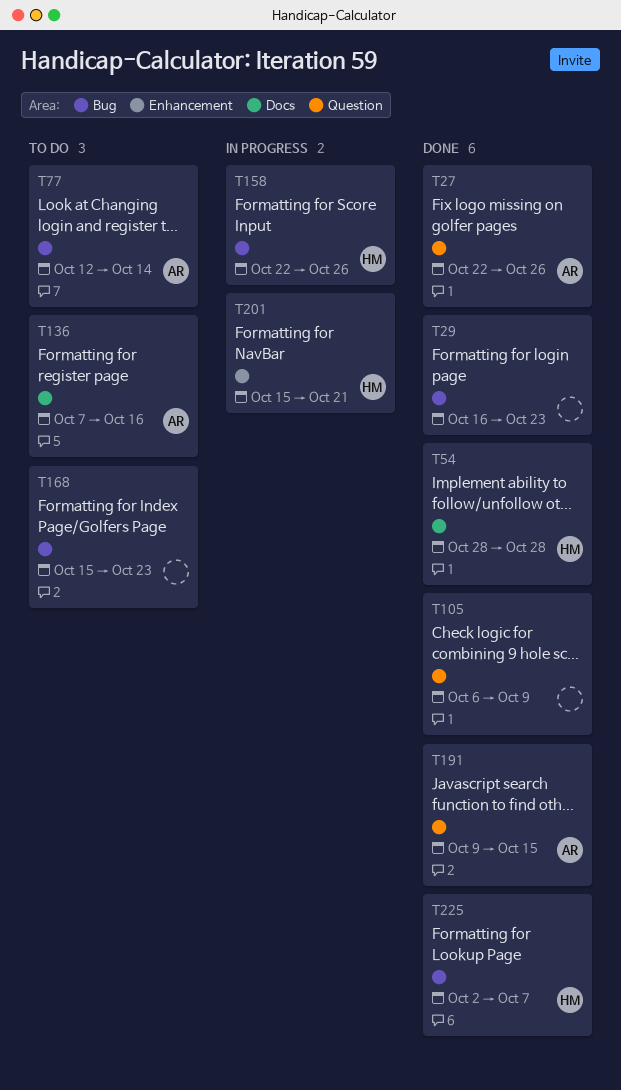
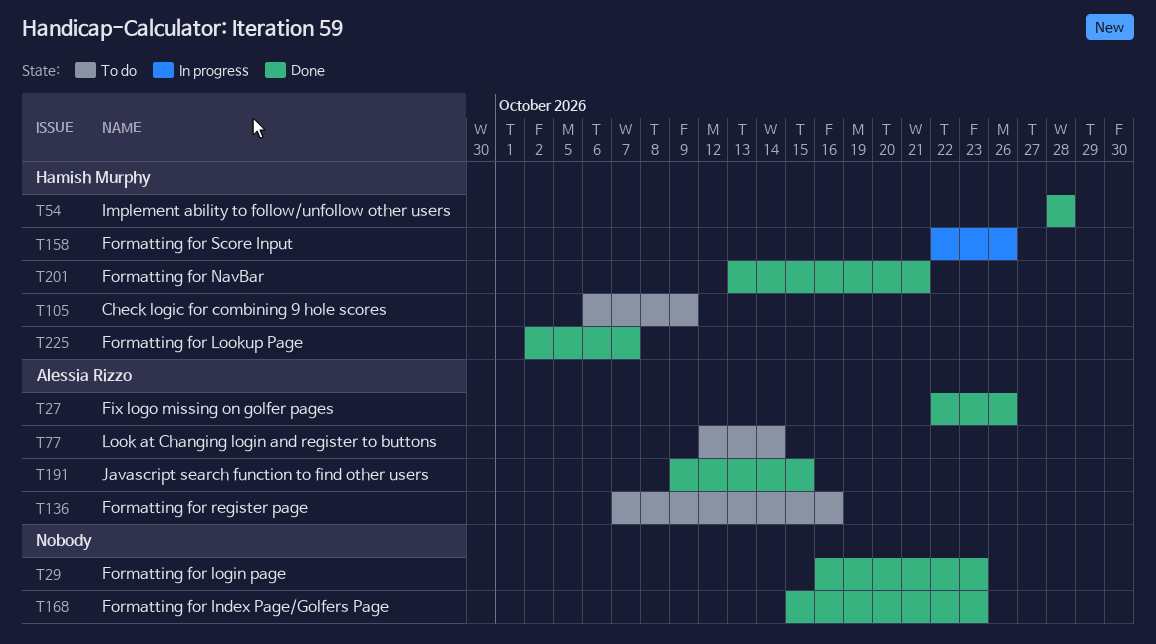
T105, status: Done -> To do
T105, owner: none -> Hamish Murphy
T168, status: To do -> Done
T201, status: In progress -> Done
T201, start: Oct 15 -> Oct 13

